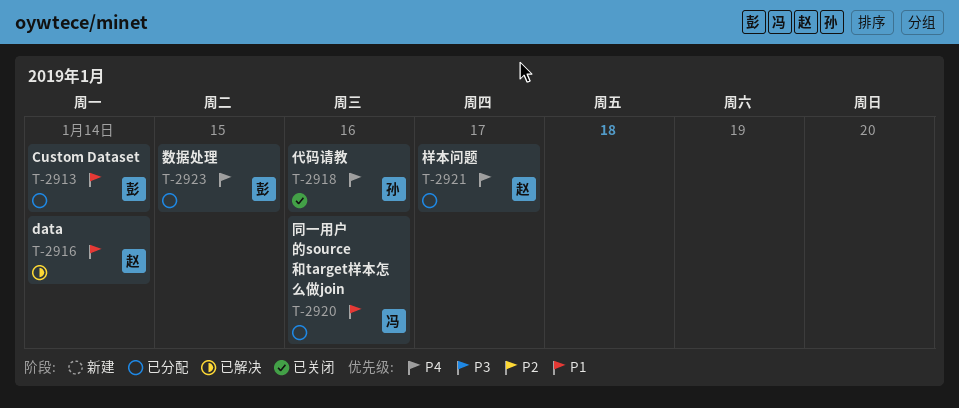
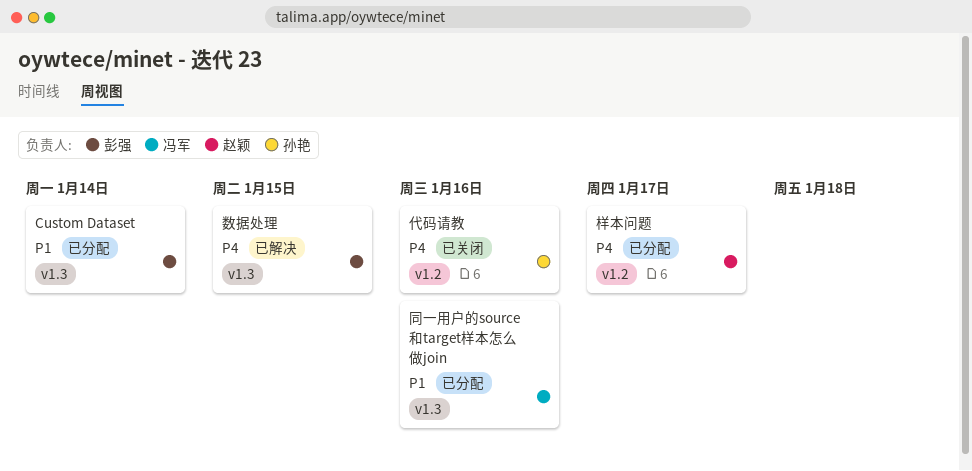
data: present -> none
数据处理, status: 已分配 -> 已解决

